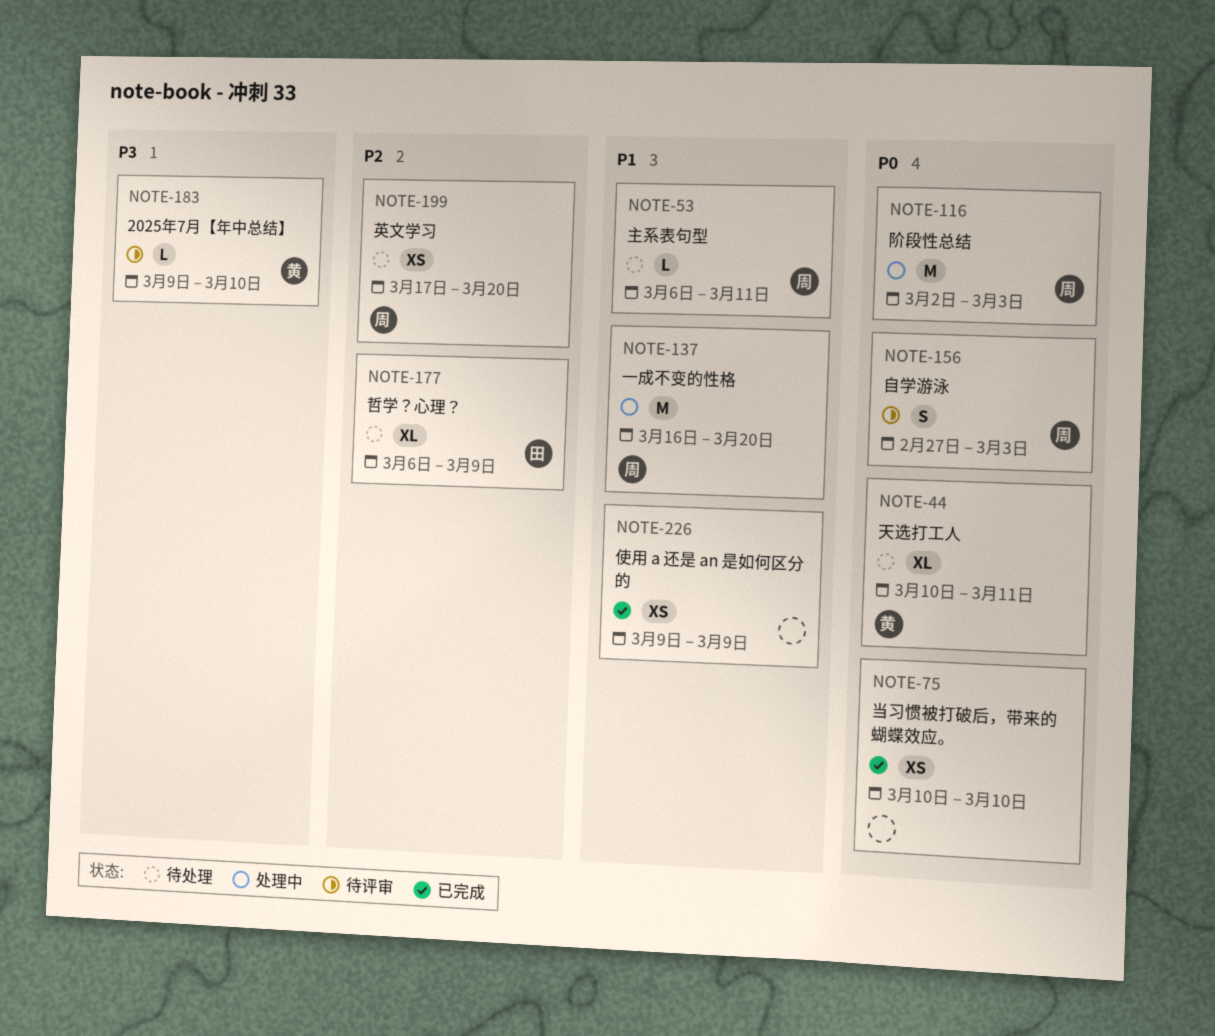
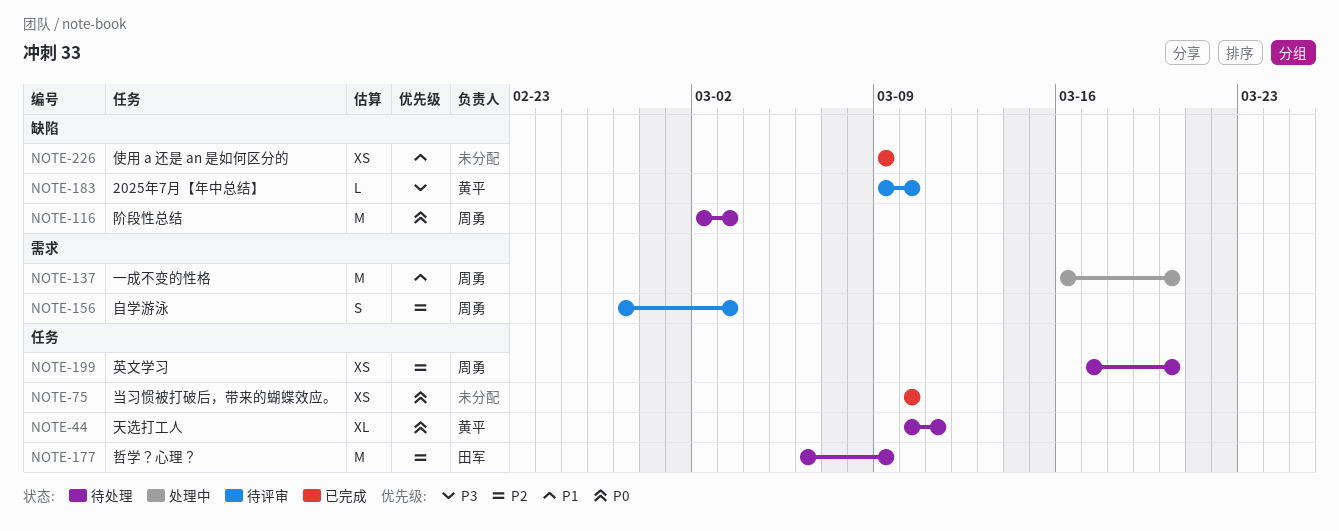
NOTE-53: present -> none
NOTE-116, status: 处理中 -> 待处理
NOTE-156, priority: P0 -> P2
NOTE-177, estimate: XL -> M

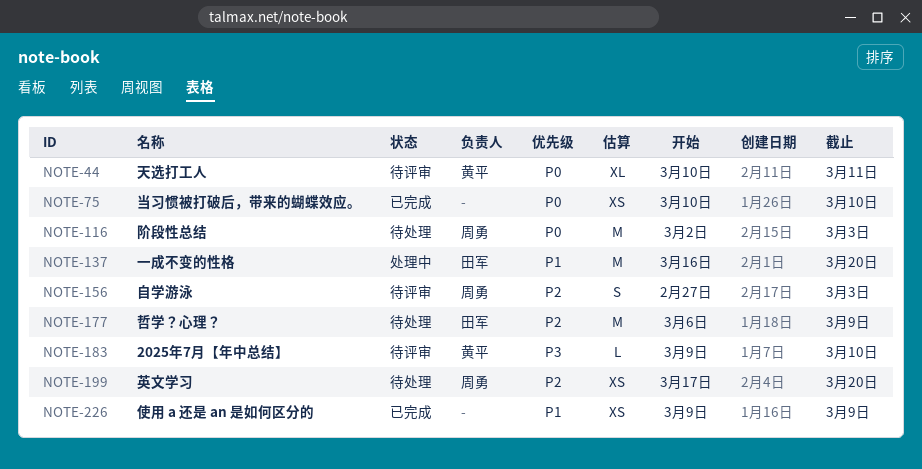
NOTE-44, status: 待处理 -> 待评审
NOTE-137, owner: 周勇 -> 田军

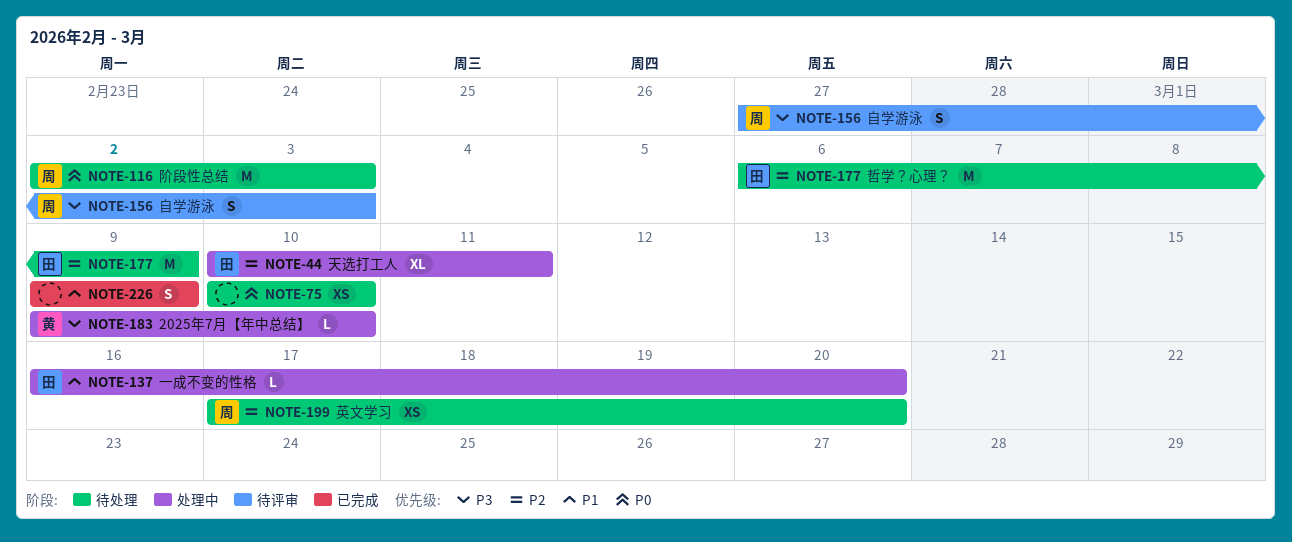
NOTE-44, status: 待评审 -> 处理中
NOTE-44, owner: 黄平 -> 田军
NOTE-44, priority: P0 -> P2
NOTE-75, status: 已完成 -> 待处理
NOTE-137, estimate: M -> L
NOTE-156, priority: P2 -> P3
NOTE-183, status: 待评审 -> 处理中
NOTE-226, estimate: XS -> S

